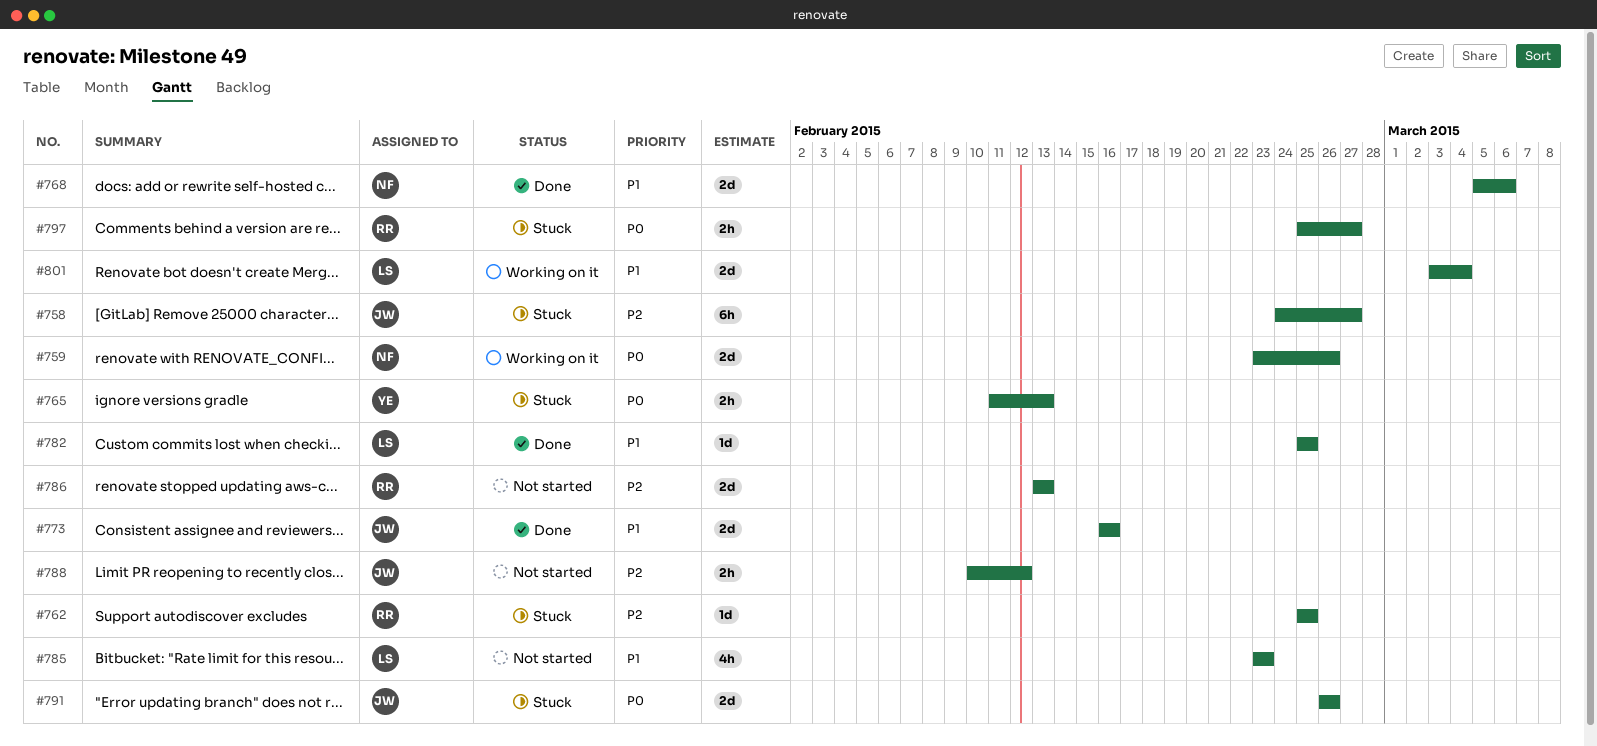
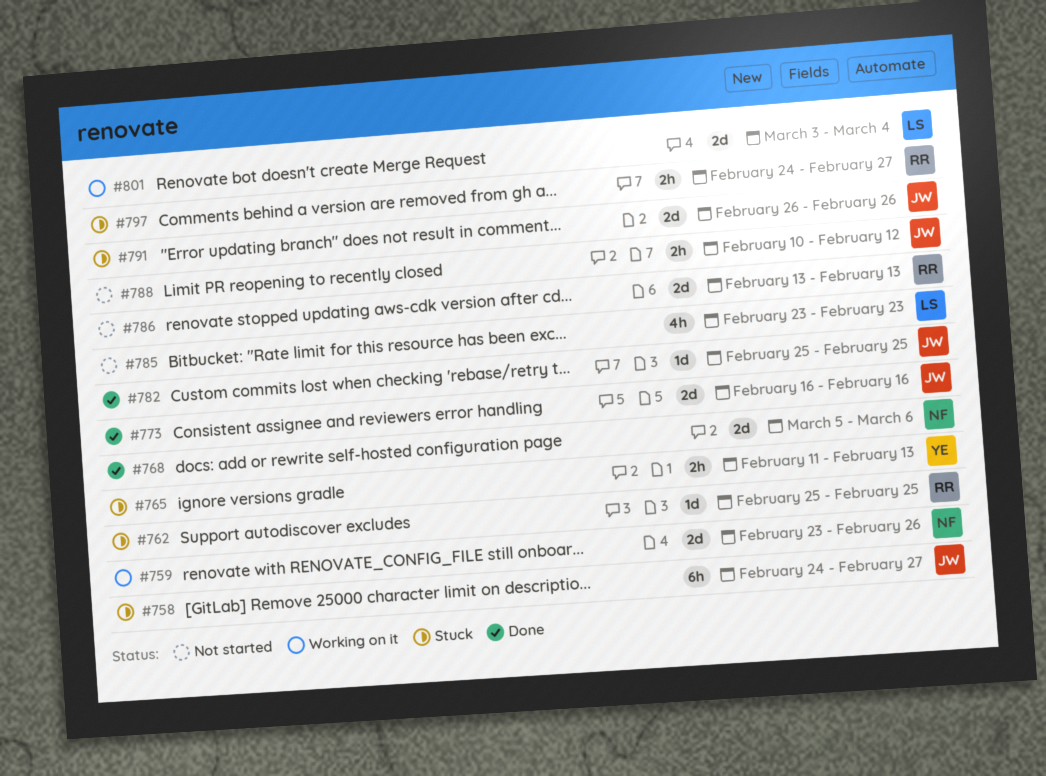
#782, owner: LS -> JW
#797, start: Feb 25 -> Feb 24

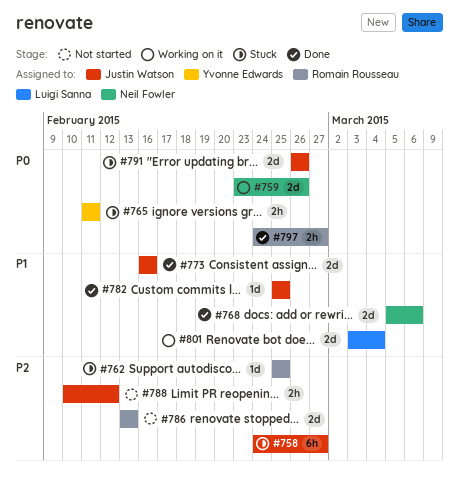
#765, due: Feb 13 -> Feb 11
#785: present -> none
#797, status: Stuck -> Done

